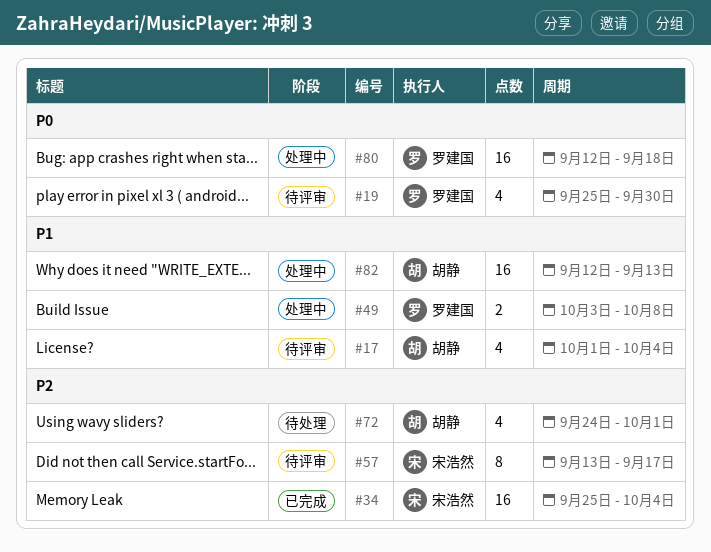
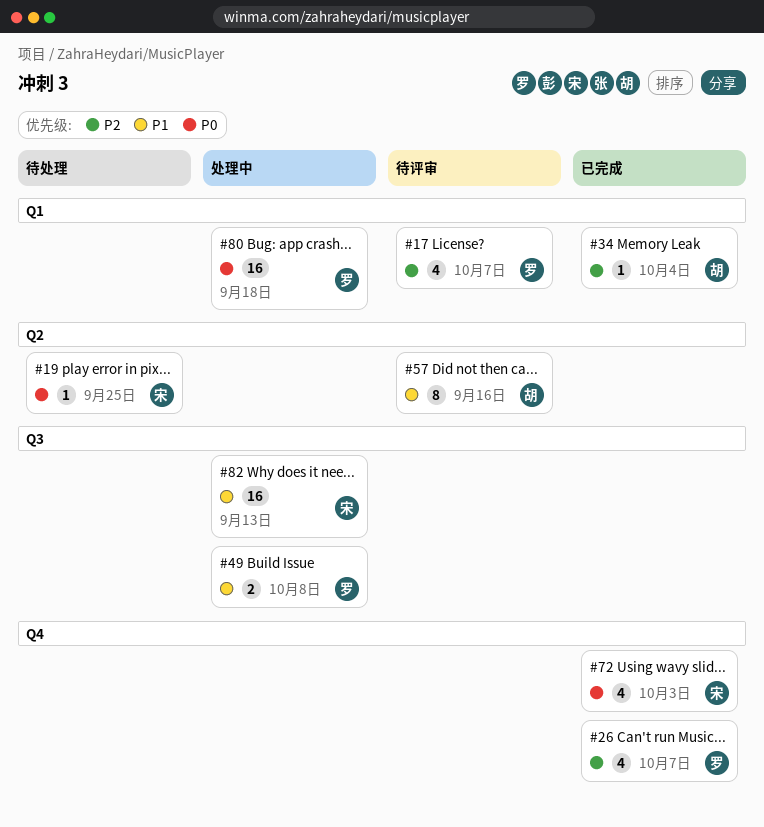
#17, owner: 胡静 -> 罗建国
#17, priority: P1 -> P2
#17, due: Oct 4 -> Oct 7
#19, status: 待评审 -> 待处理
#19, owner: 罗建国 -> 宋浩然
#19, estimate: 4 -> 1
#19, due: Sep 30 -> Sep 25
#26: none -> present
#34, owner: 宋浩然 -> 胡静
#34, estimate: 16 -> 1
#57, owner: 宋浩然 -> 胡静
#57, priority: P2 -> P1
#57, due: Sep 17 -> Sep 16
#72, status: 待处理 -> 已完成
#72, owner: 胡静 -> 宋浩然
#72, priority: P2 -> P0
#72, due: Oct 1 -> Oct 3
#82, owner: 胡静 -> 宋浩然

